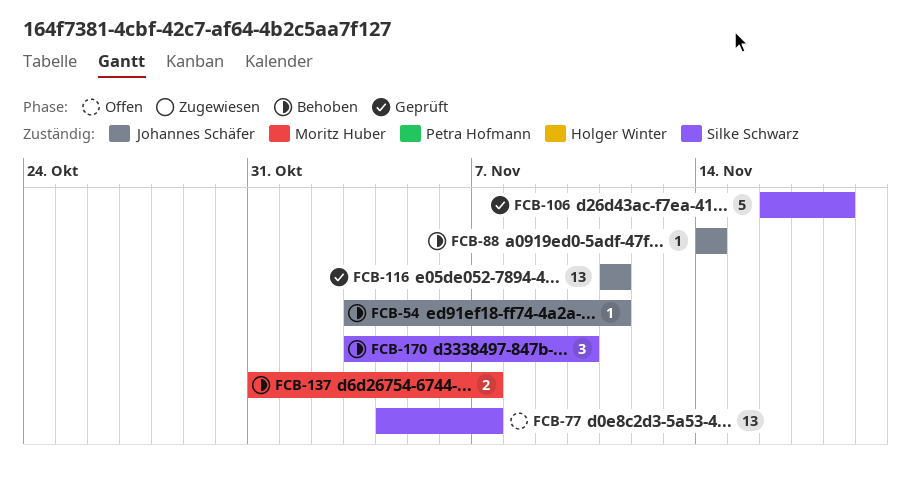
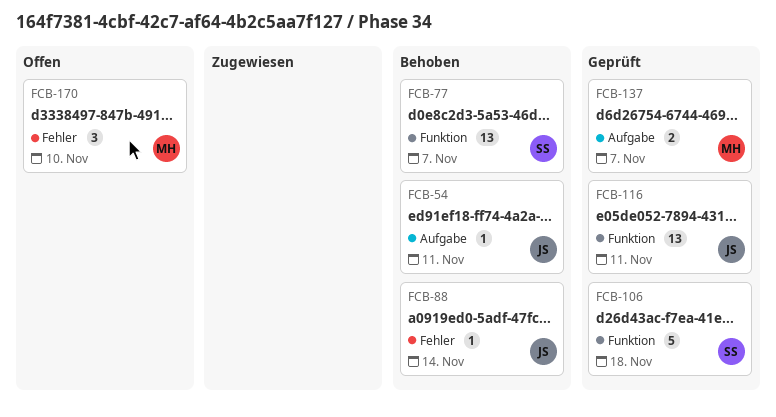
FCB-77, status: Offen -> Behoben
FCB-137, status: Behoben -> Geprüft
FCB-170, status: Behoben -> Offen
FCB-170, owner: Silke Schwarz -> Moritz Huber

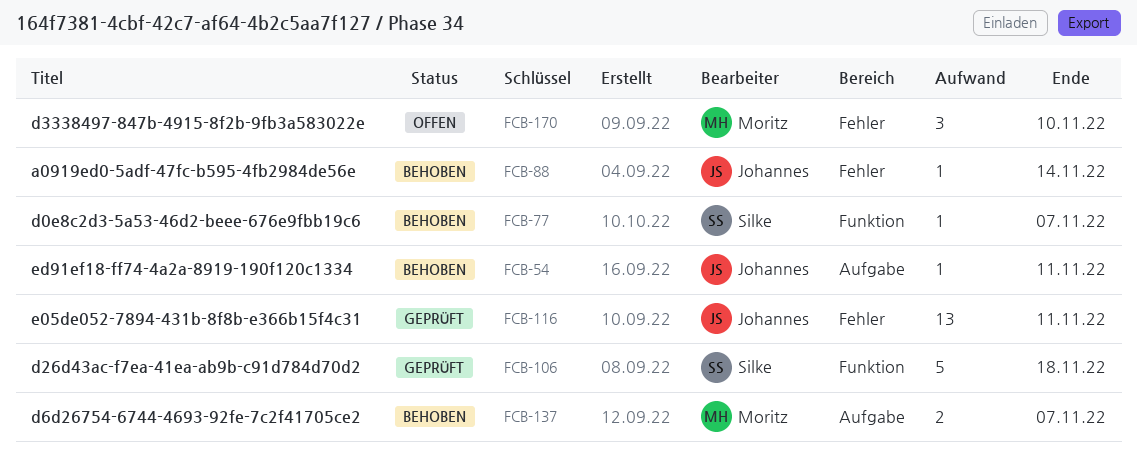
FCB-77, estimate: 13 -> 1
FCB-116, label: Funktion -> Fehler
FCB-137, status: Geprüft -> Behoben

